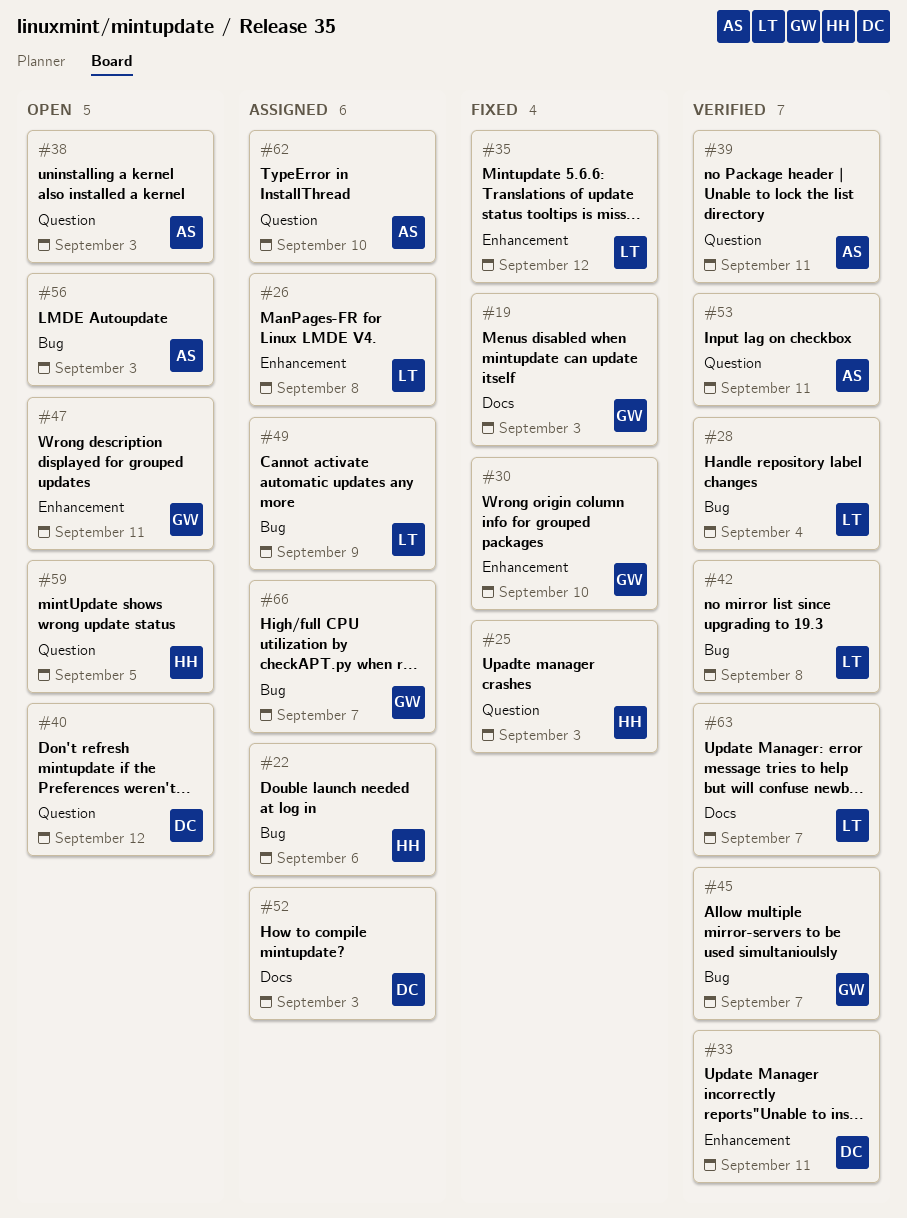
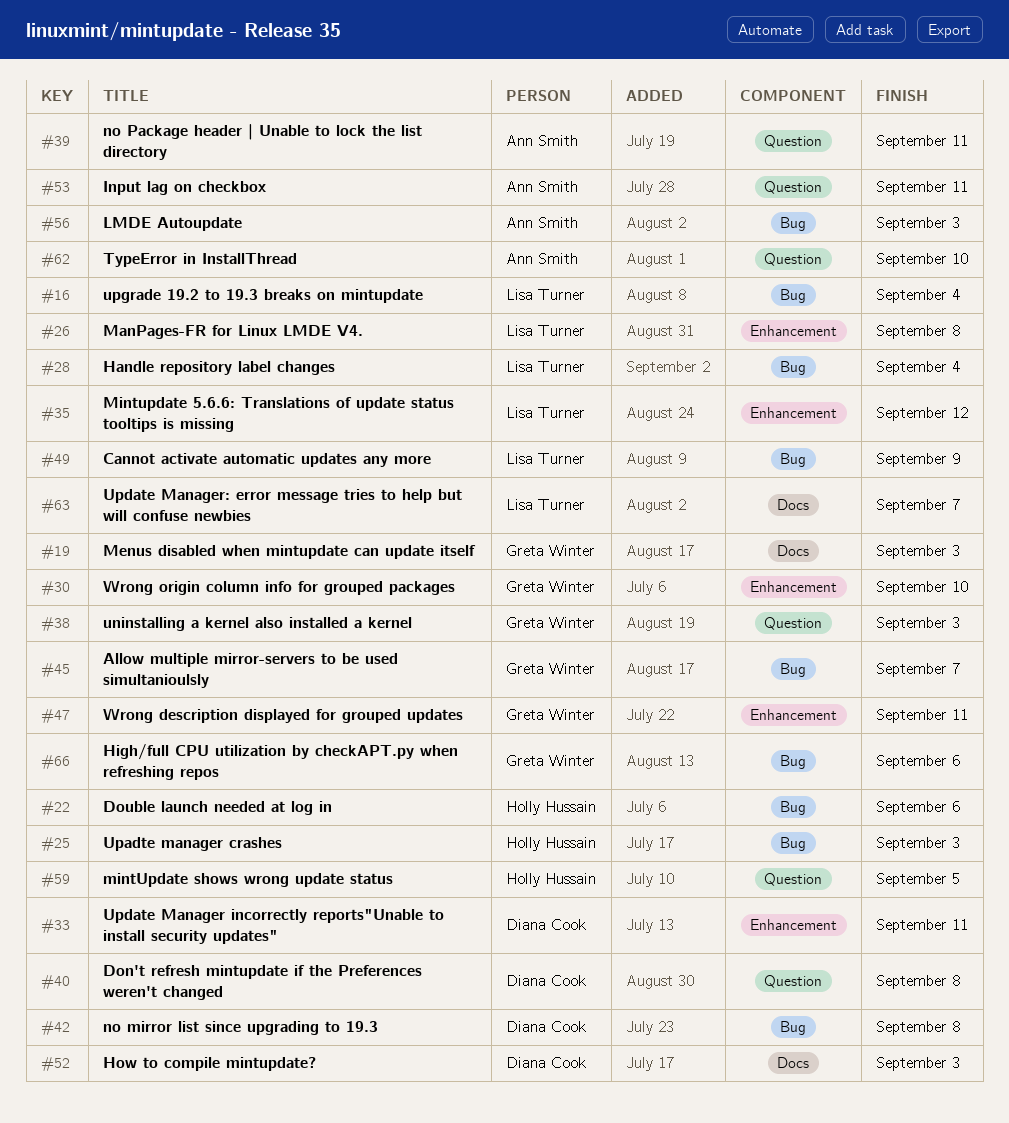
#16: none -> present
#25, label: Question -> Bug
#38, owner: Ann Smith -> Greta Winter
#40, due: Sep 12 -> Sep 8
#42, owner: Lisa Turner -> Diana Cook
#66, due: Sep 7 -> Sep 6

